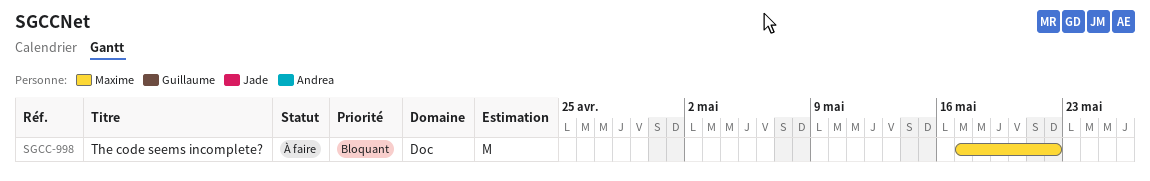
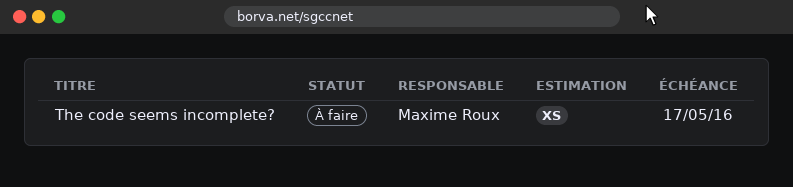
The code seems incomplete?, estimate: M -> XS
The code seems incomplete?, due: May 22 -> May 17

